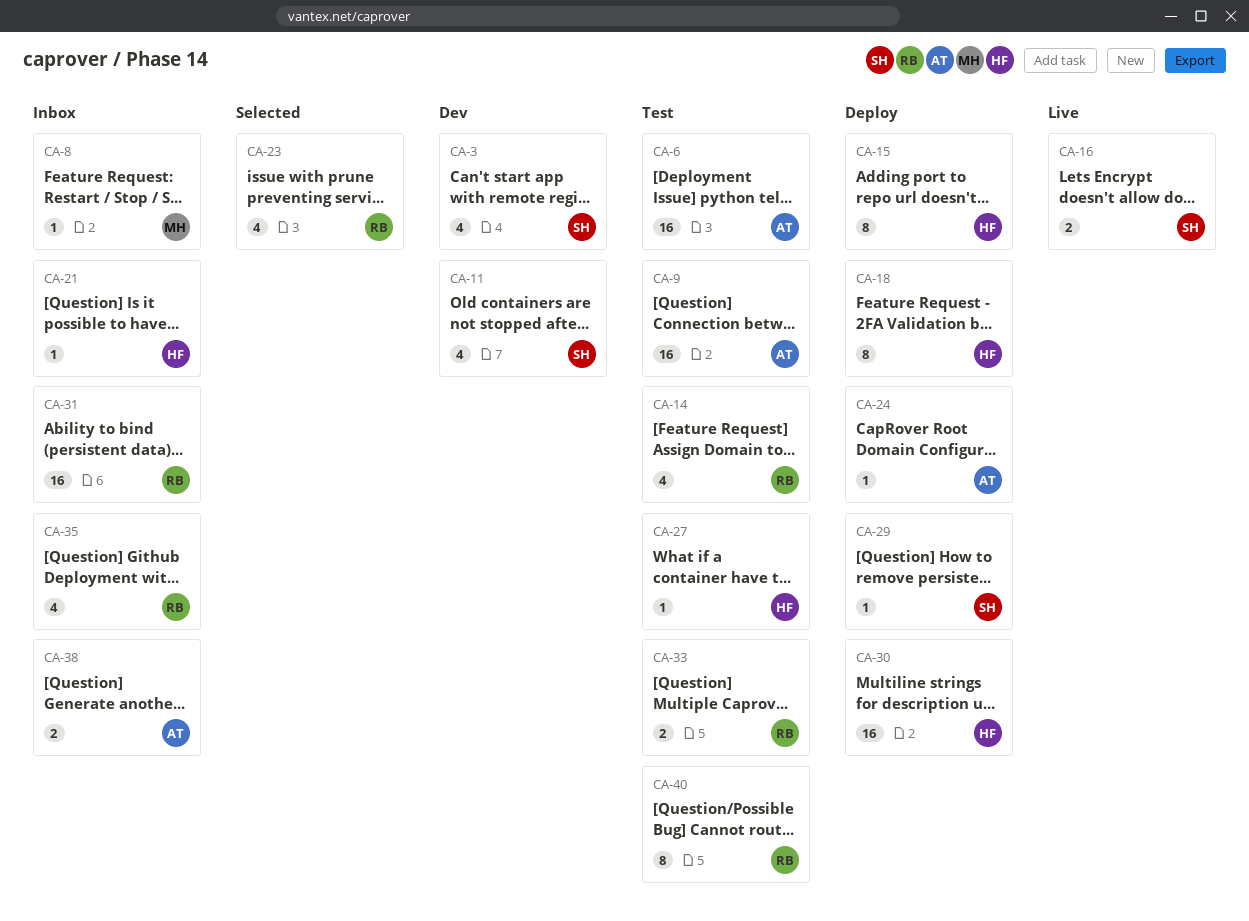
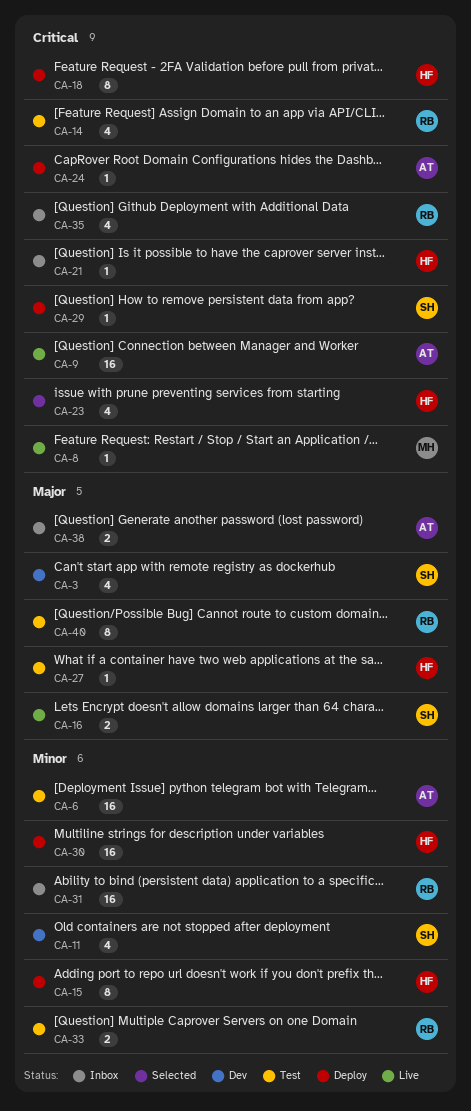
CA-8, status: Inbox -> Live
CA-9, status: Test -> Live
CA-23, owner: RB -> HF

